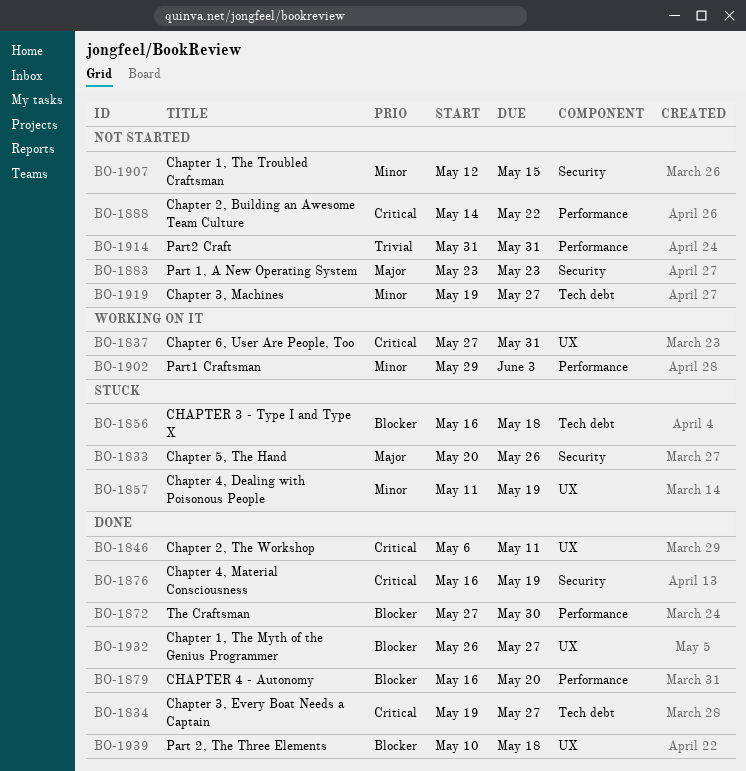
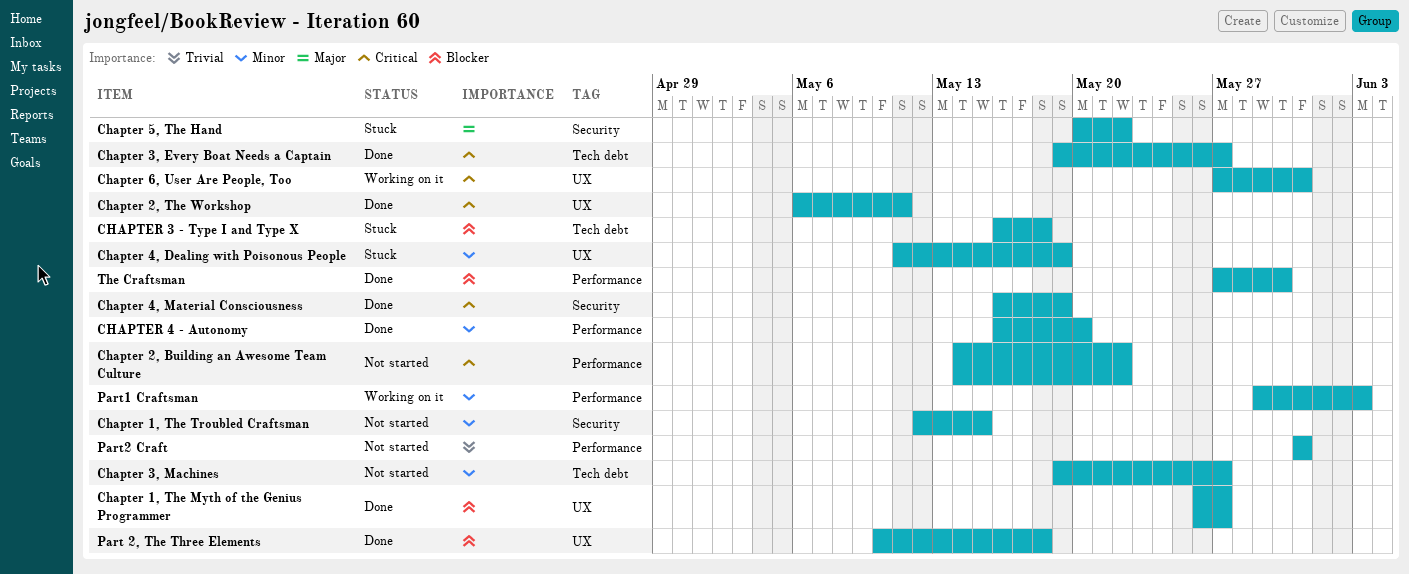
CHAPTER 4 - Autonomy, priority: Blocker -> Minor
Chapter 5, The Hand, due: May 26 -> May 22
Part 1, A New Operating System: present -> none

